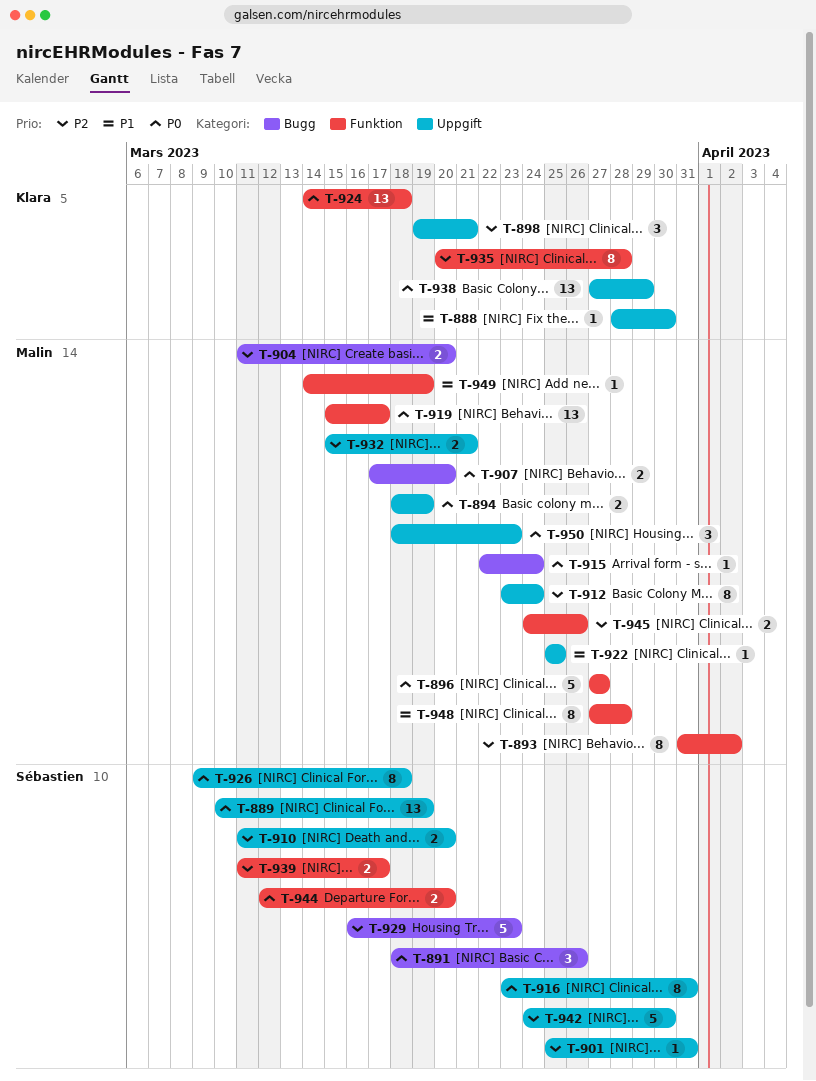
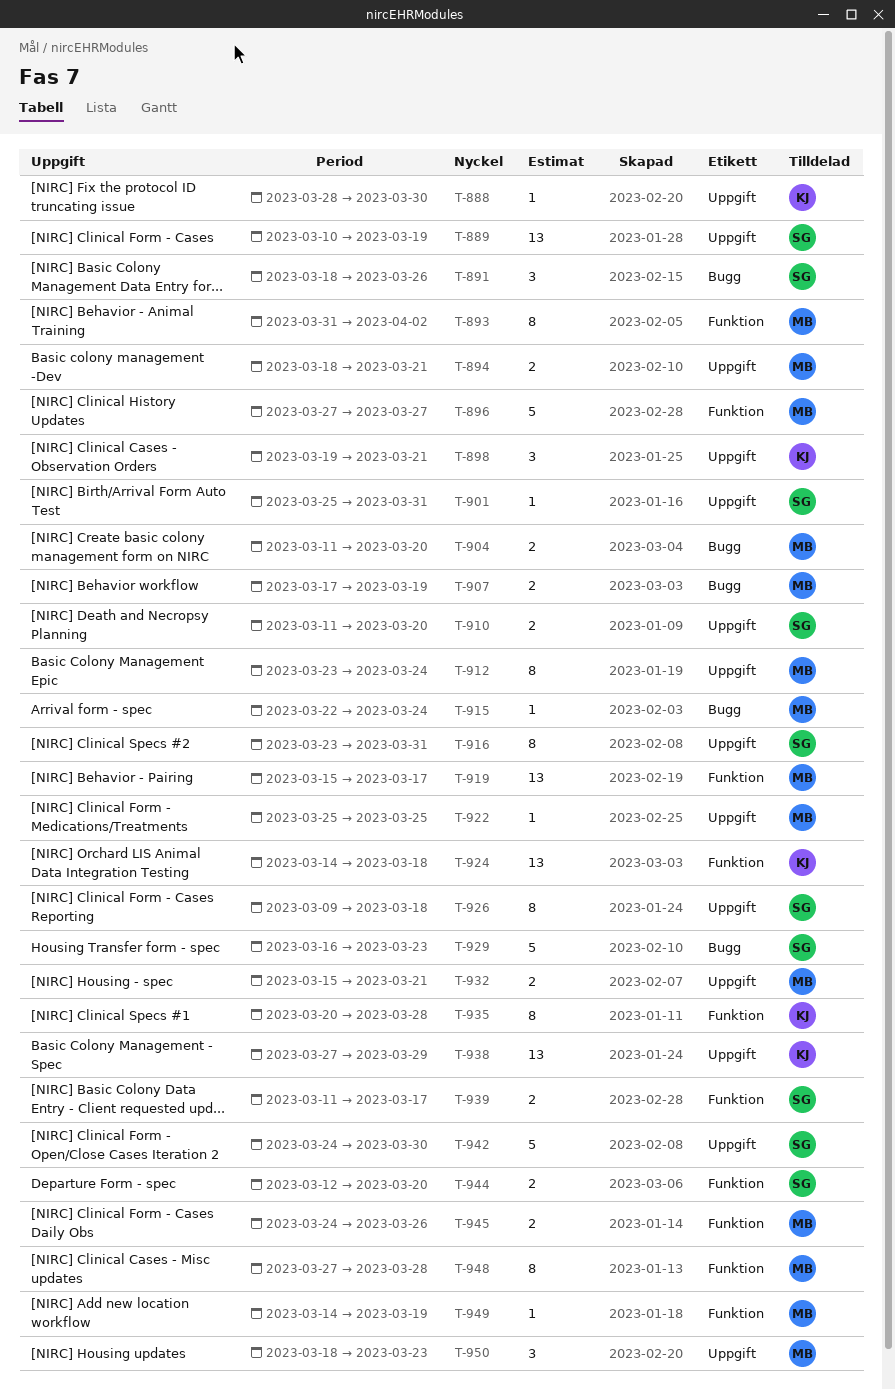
T-894, due: Mar 19 -> Mar 21
T-907, due: Mar 20 -> Mar 19

